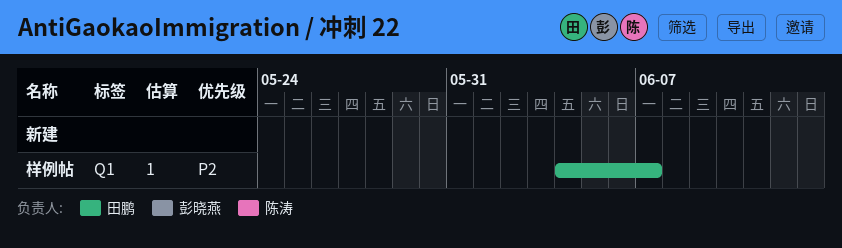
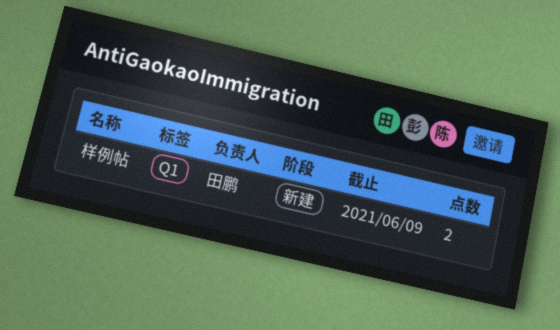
样例帖, estimate: 1 -> 2
样例帖, due: Jun 7 -> Jun 9

